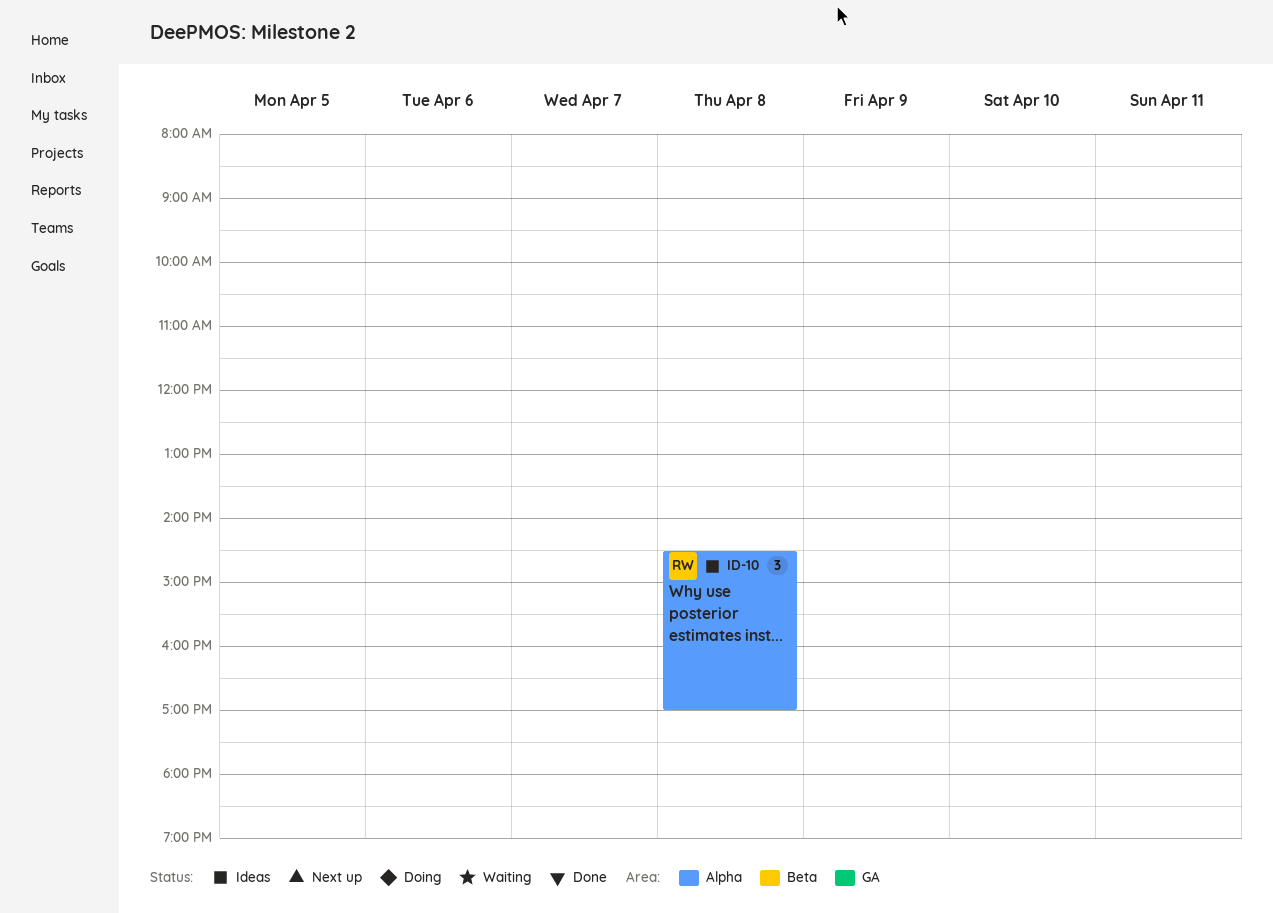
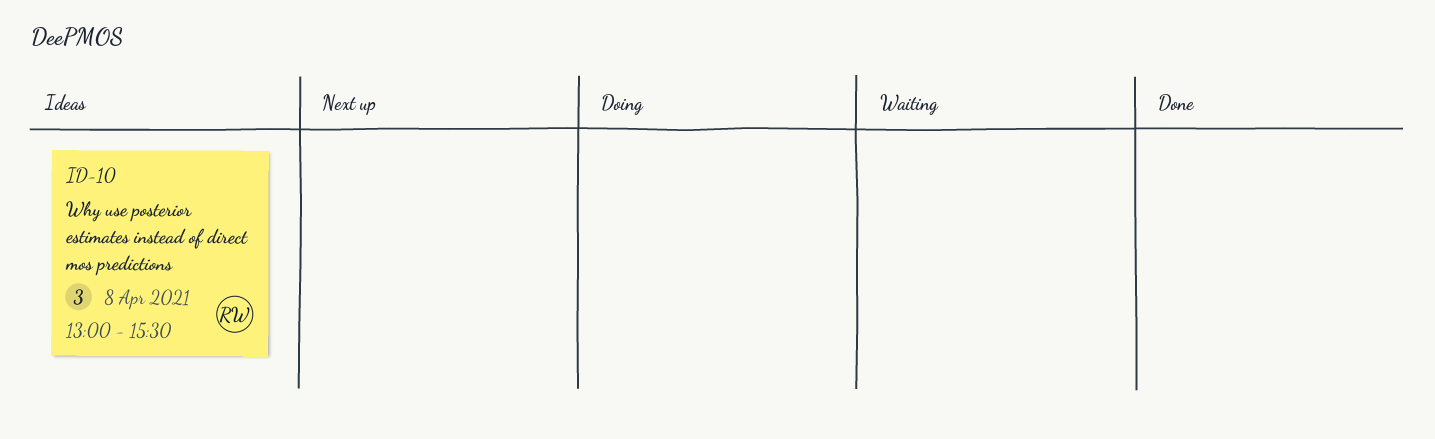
ID-10, begins: 14:30 -> 13:00
ID-10, ends: 17:00 -> 15:30

